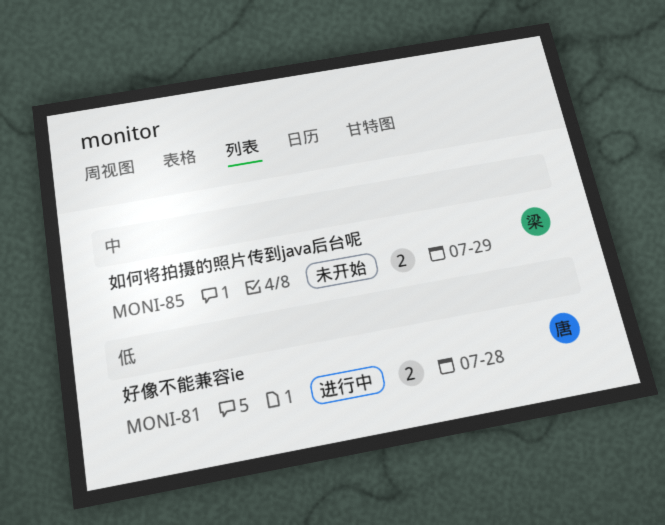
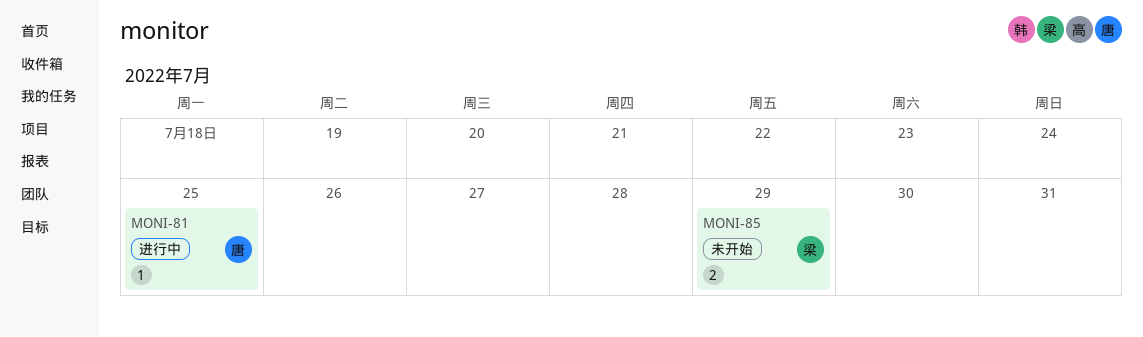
MONI-81, estimate: 2 -> 1
MONI-81, due: Jul 28 -> Jul 25

